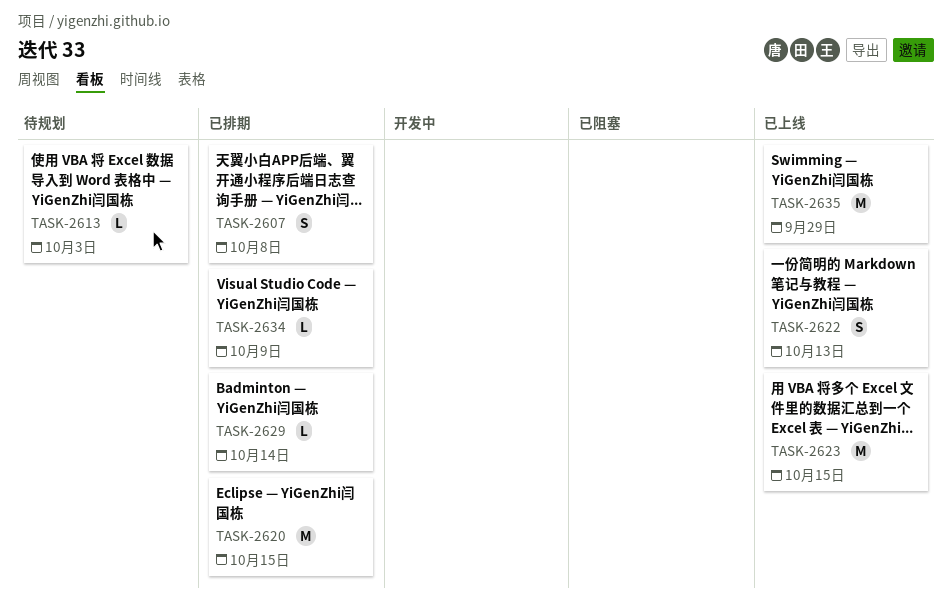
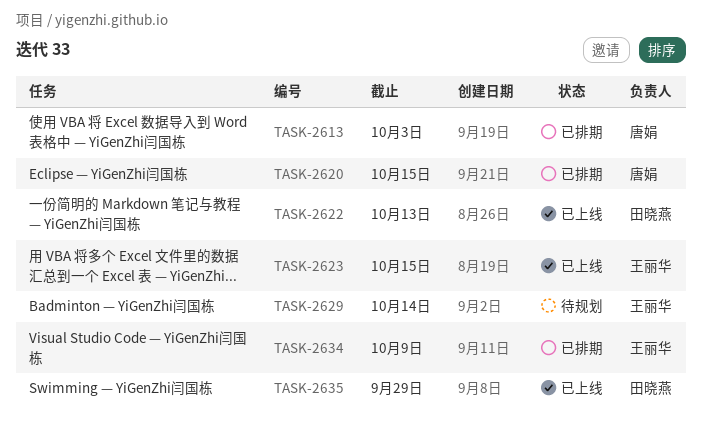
TASK-2607: present -> none
TASK-2613, status: 待规划 -> 已排期
TASK-2629, status: 已排期 -> 待规划

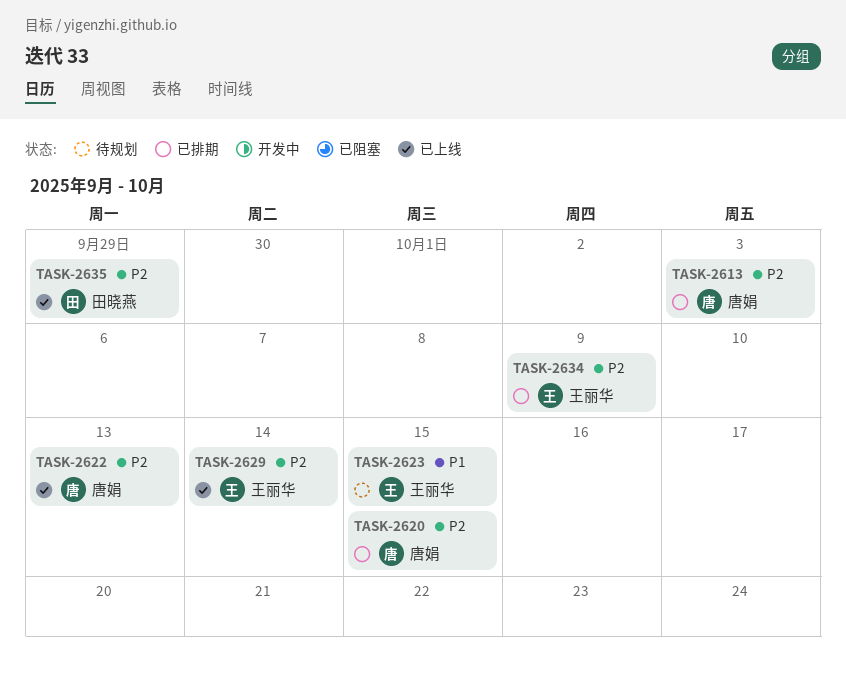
TASK-2622, owner: 田晓燕 -> 唐娟
TASK-2623, status: 已上线 -> 待规划
TASK-2629, status: 待规划 -> 已上线

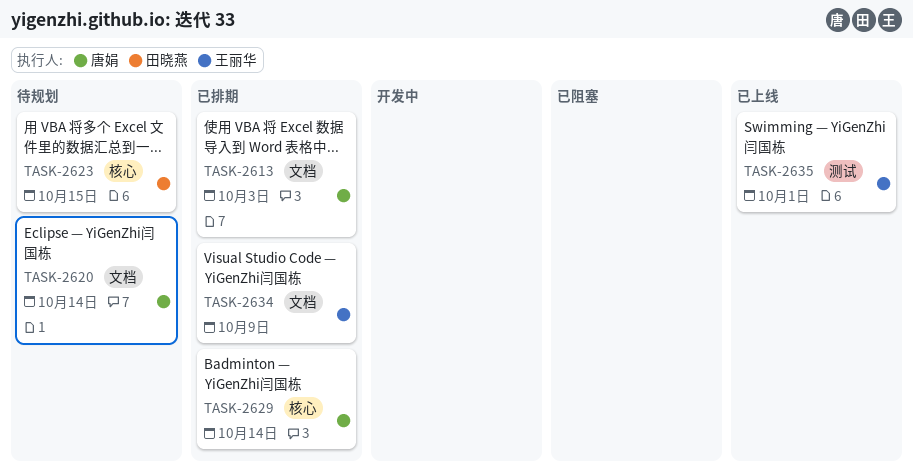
TASK-2620, status: 已排期 -> 待规划
TASK-2620, due: Oct 15 -> Oct 14
TASK-2622: present -> none
TASK-2623, owner: 王丽华 -> 田晓燕
TASK-2629, status: 已上线 -> 已排期
TASK-2629, owner: 王丽华 -> 唐娟
TASK-2635, owner: 田晓燕 -> 王丽华
TASK-2635, due: Sep 29 -> Oct 1

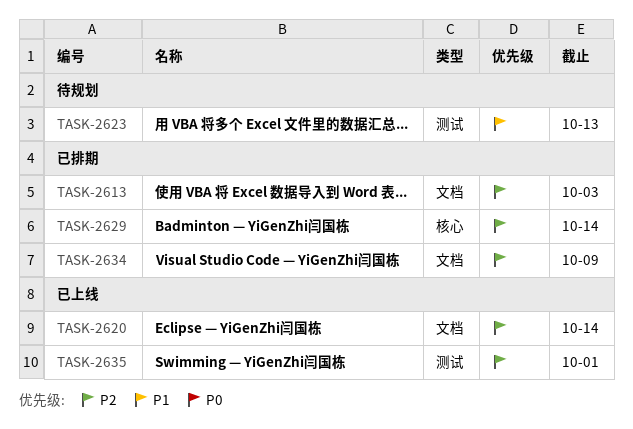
TASK-2620, status: 待规划 -> 已上线
TASK-2623, label: 核心 -> 测试
TASK-2623, due: Oct 15 -> Oct 13

